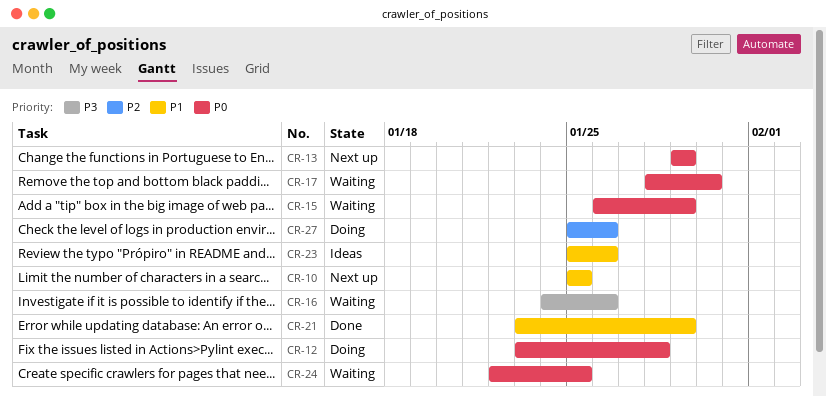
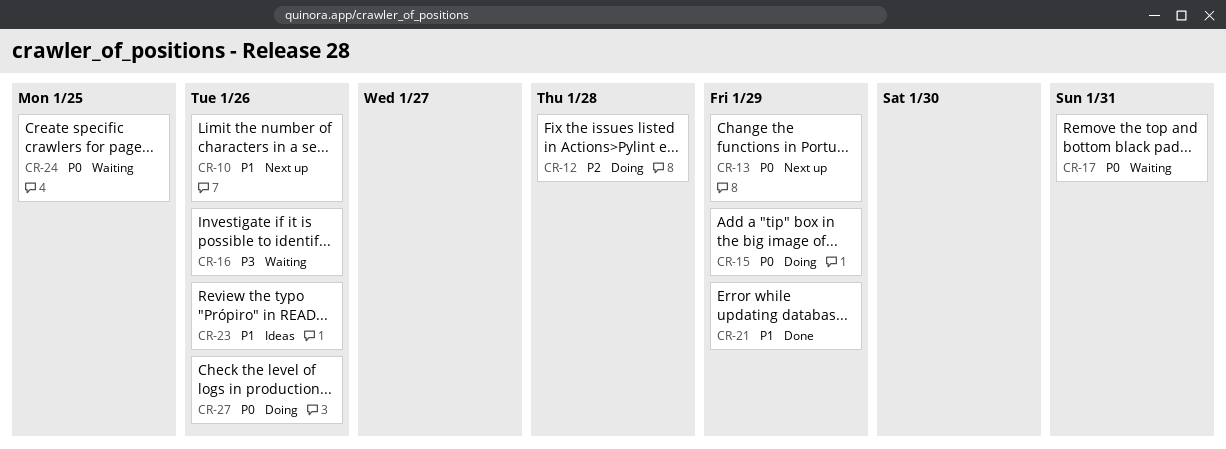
CR-10, due: Jan 25 -> Jan 26
CR-12, priority: P0 -> P2
CR-15, status: Waiting -> Doing
CR-17, due: Jan 30 -> Jan 31
CR-27, priority: P2 -> P0

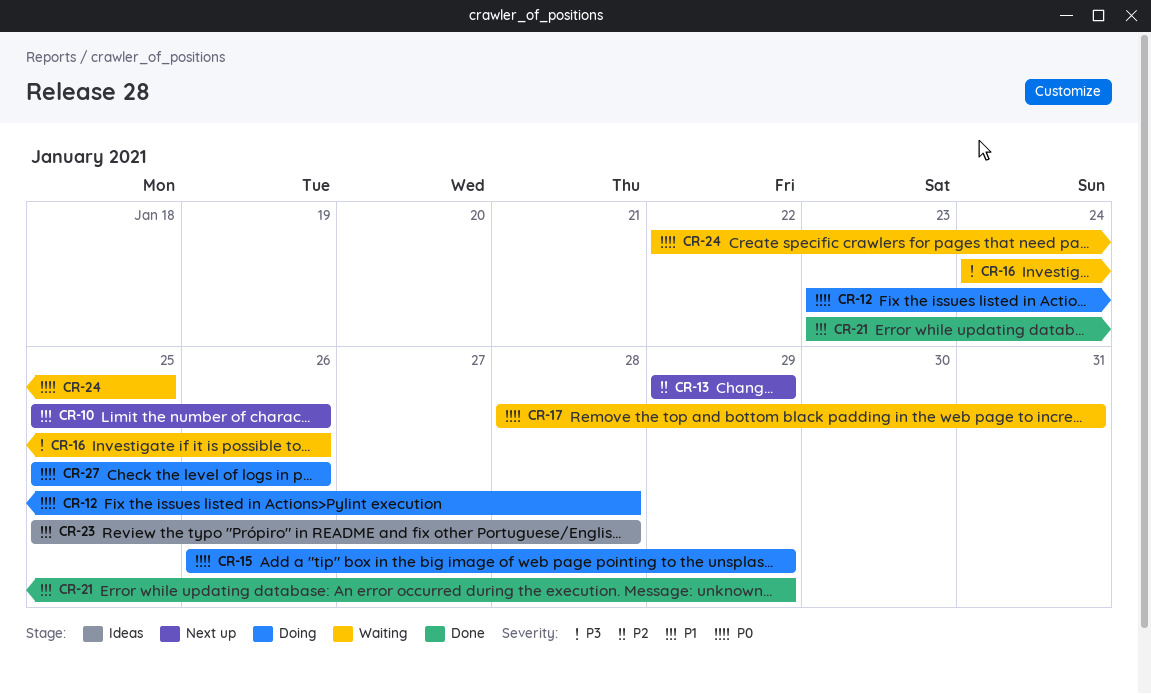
CR-12, priority: P2 -> P0
CR-13, priority: P0 -> P2
CR-23, due: Jan 26 -> Jan 28

